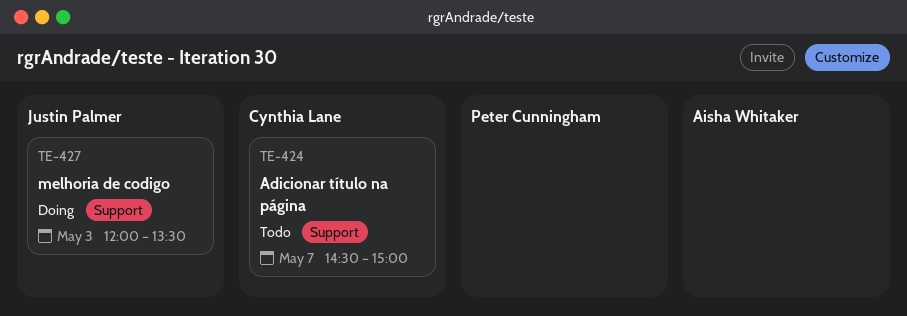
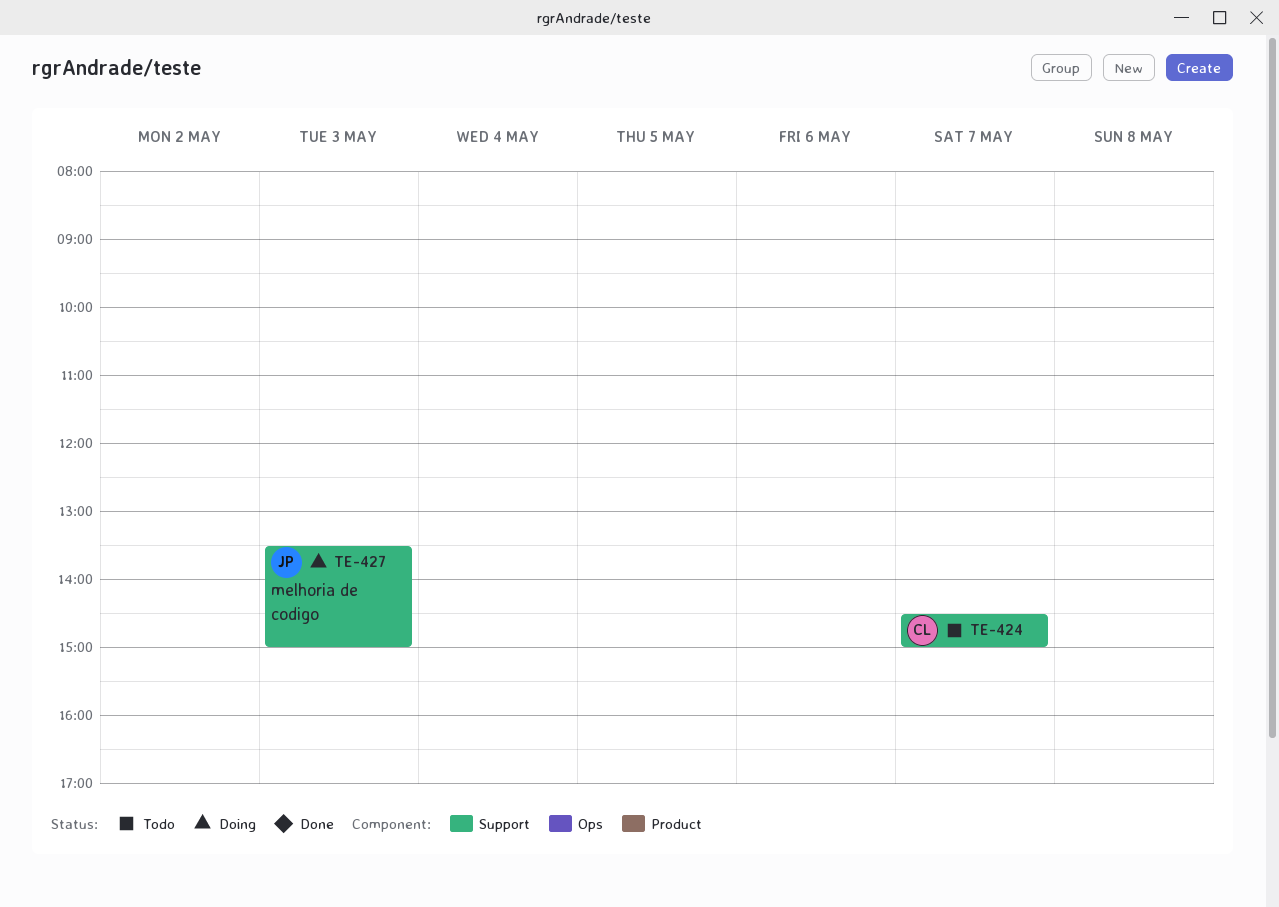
TE-427, begins: 12:00 -> 13:30
TE-427, ends: 13:30 -> 15:00

